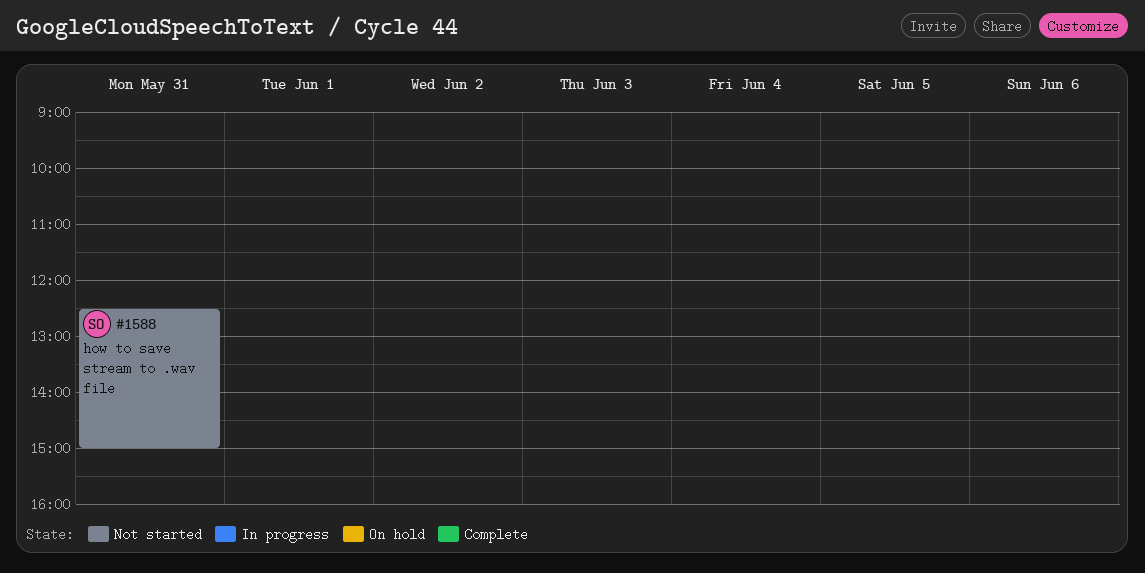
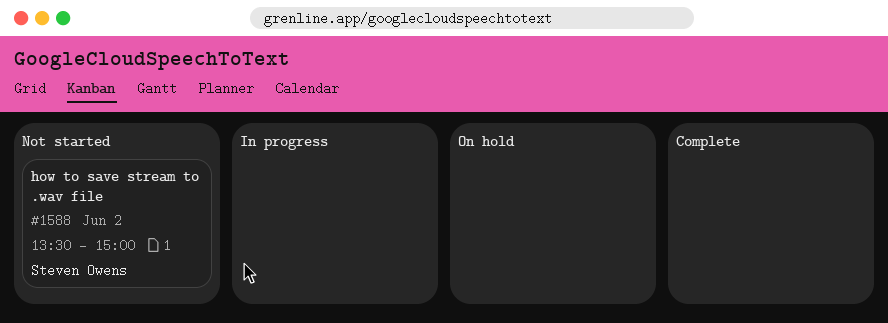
#1588, day: May 31 -> Jun 2
#1588, begins: 12:30 -> 13:30

